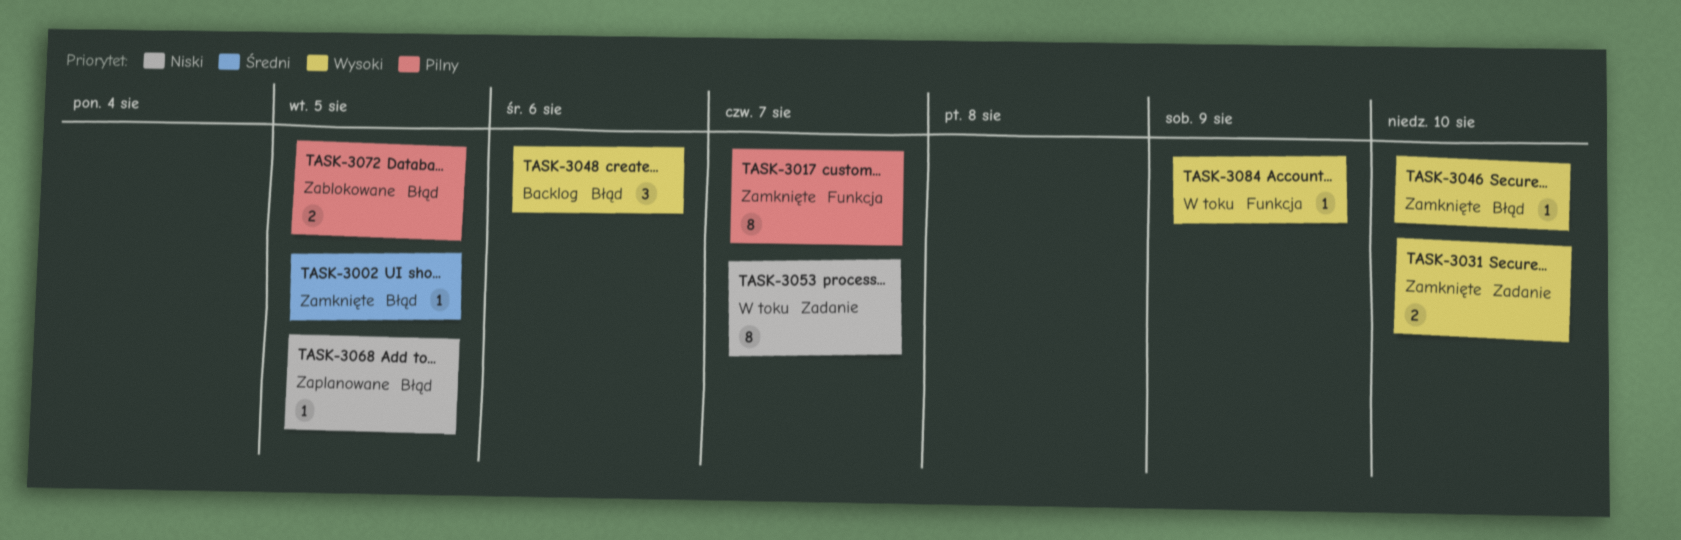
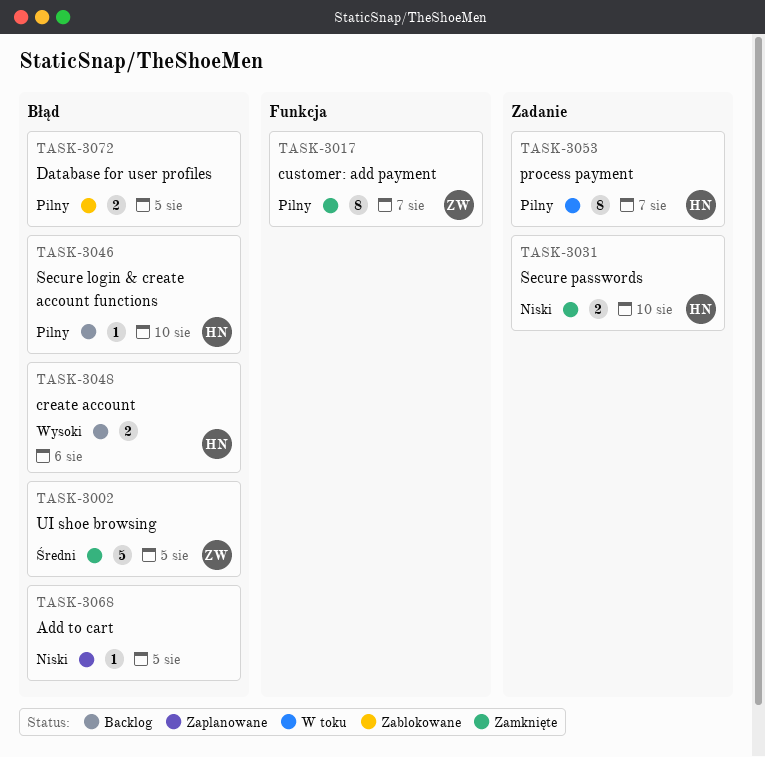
TASK-3002, estimate: 1 -> 5
TASK-3031, priority: Wysoki -> Niski
TASK-3046, status: Zamknięte -> Backlog
TASK-3046, priority: Wysoki -> Pilny
TASK-3048, estimate: 3 -> 2
TASK-3053, priority: Niski -> Pilny
TASK-3084: present -> none

